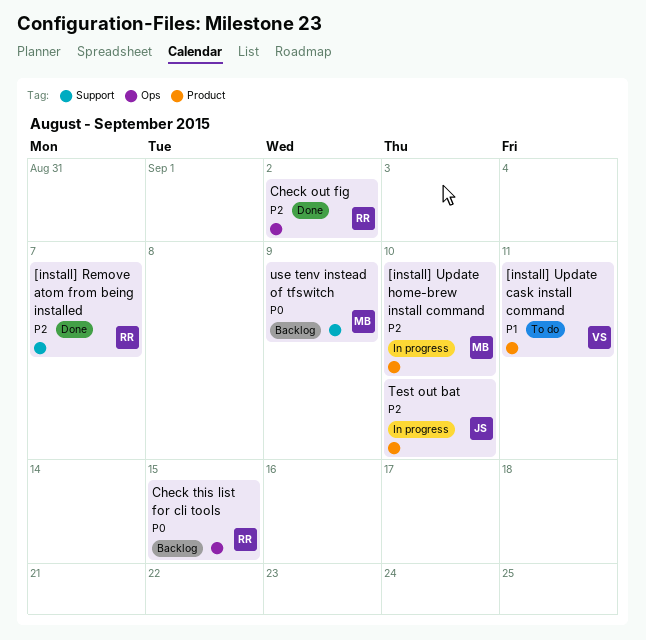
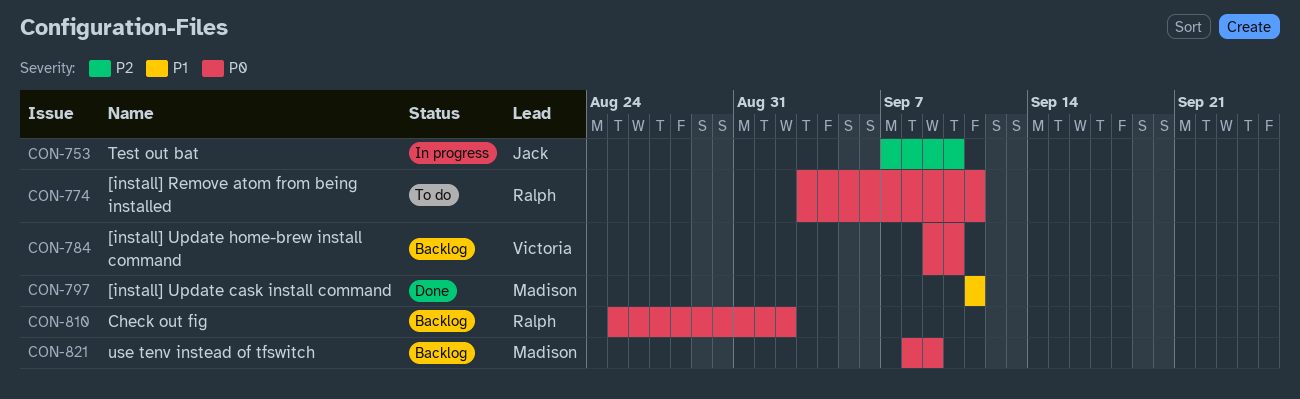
[install] Remove atom from being installed, status: Done -> To do
[install] Remove atom from being installed, priority: P2 -> P0
[install] Remove atom from being installed, due: Sep 7 -> Sep 11
[install] Update cask install command, status: To do -> Done
[install] Update cask install command, owner: Victoria -> Madison
[install] Update home-brew install command, status: In progress -> Backlog
[install] Update home-brew install command, owner: Madison -> Victoria
[install] Update home-brew install command, priority: P2 -> P0
Check out fig, status: Done -> Backlog
Check out fig, priority: P2 -> P0
Check this list for cli tools: present -> none

